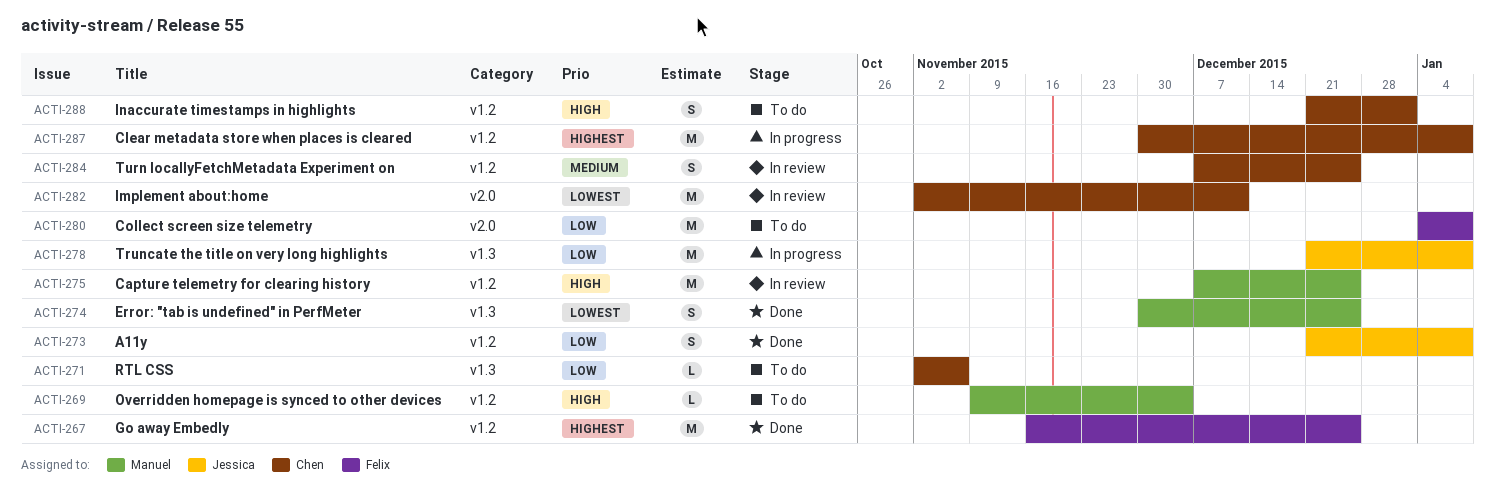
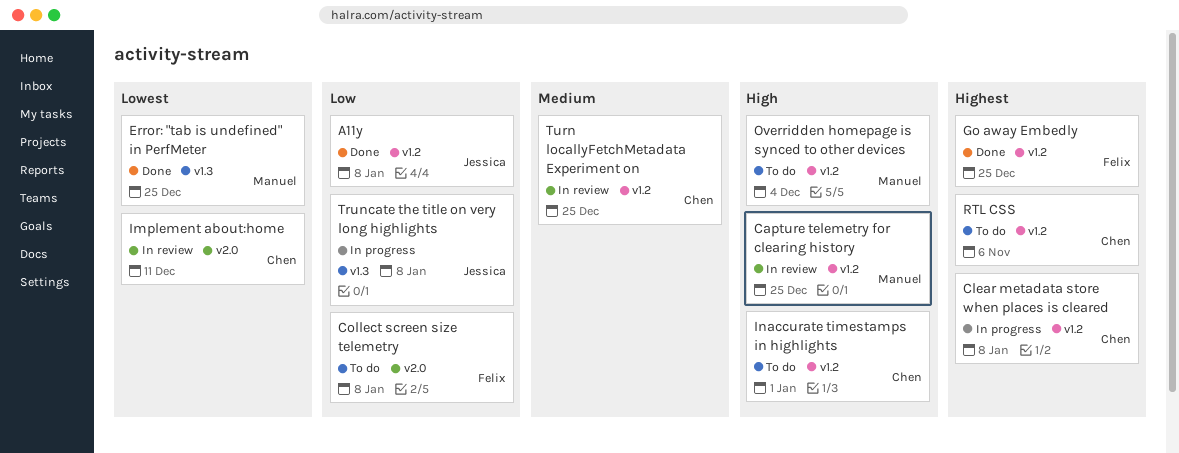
RTL CSS, priority: Low -> Highest
RTL CSS, label: v1.3 -> v1.2

